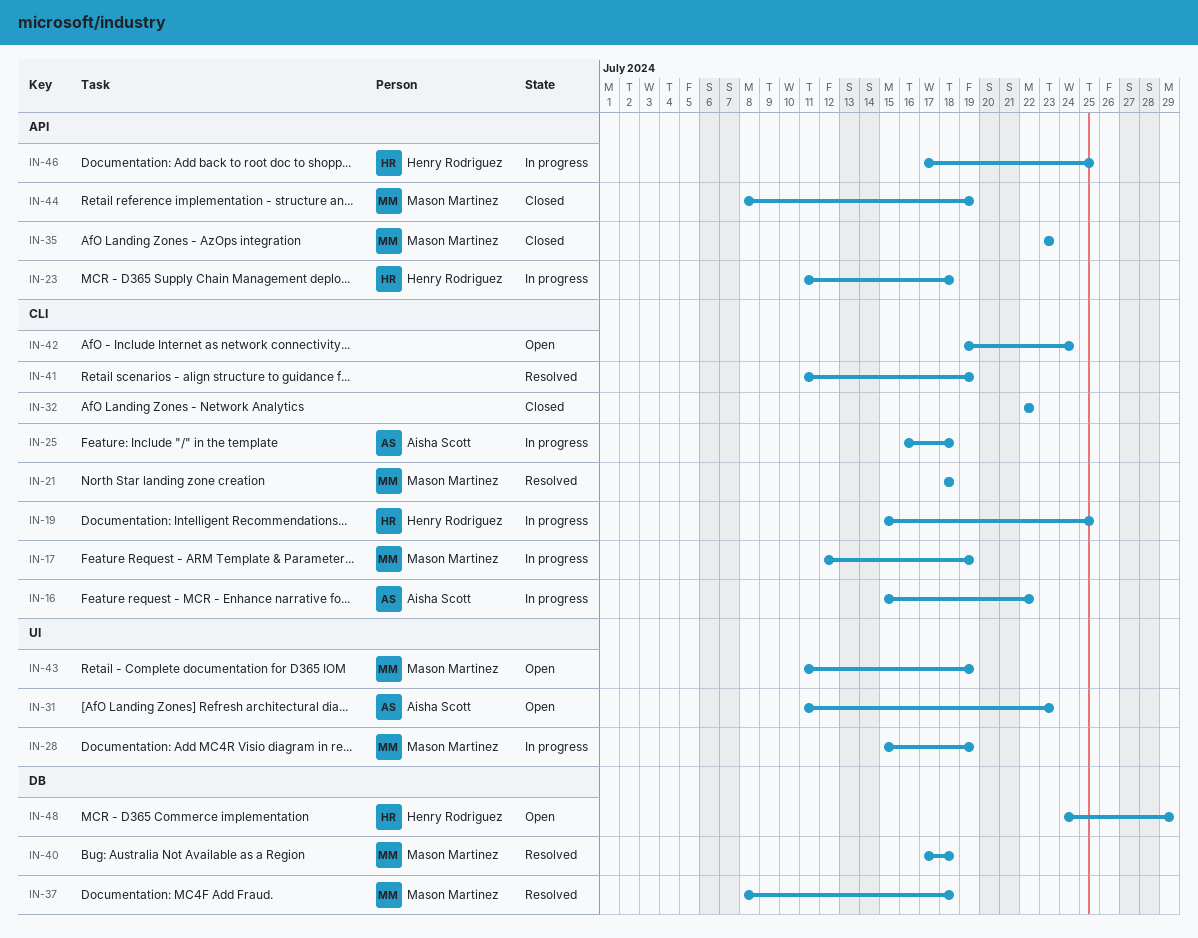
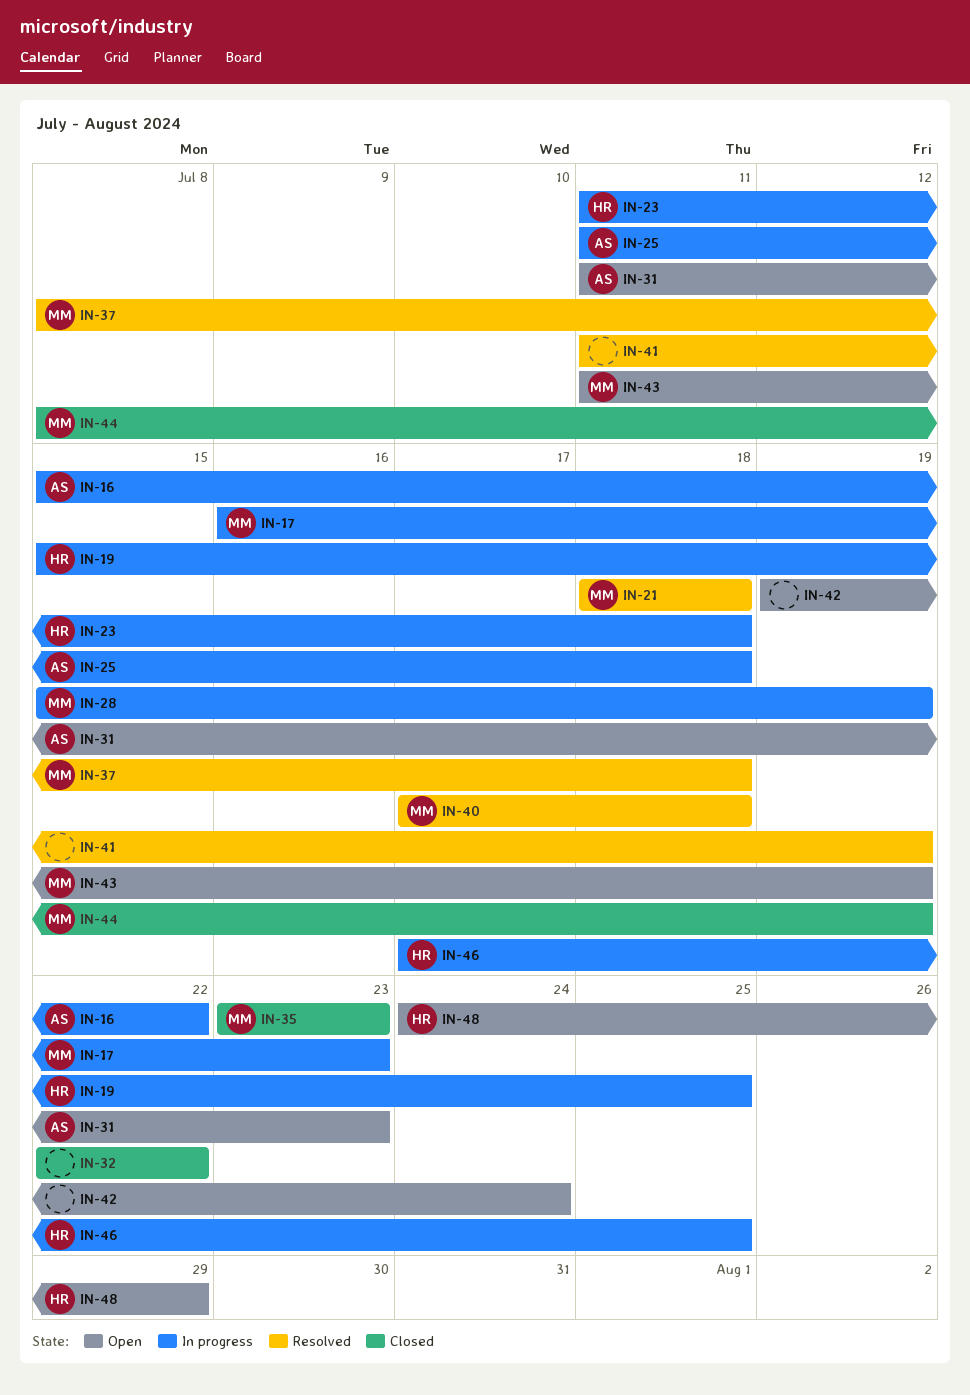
IN-17, start: Jul 12 -> Jul 16
IN-17, due: Jul 19 -> Jul 23
IN-25, start: Jul 16 -> Jul 11

